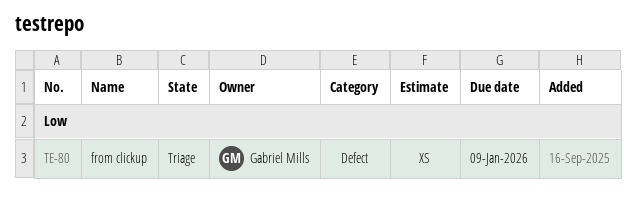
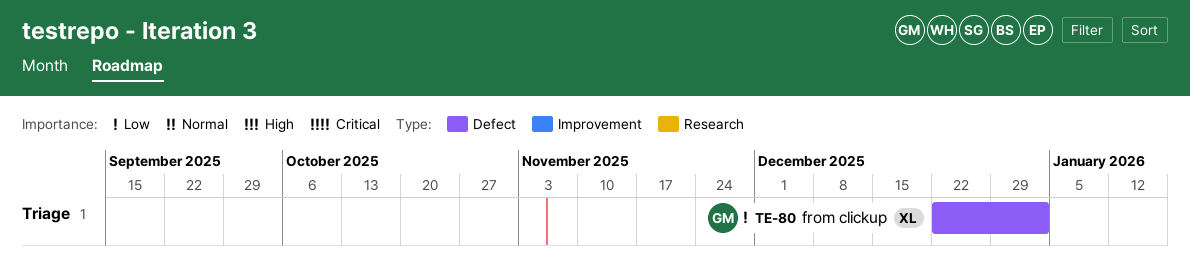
TE-80, estimate: XS -> XL
TE-80, due: Jan 9 -> Jan 2

